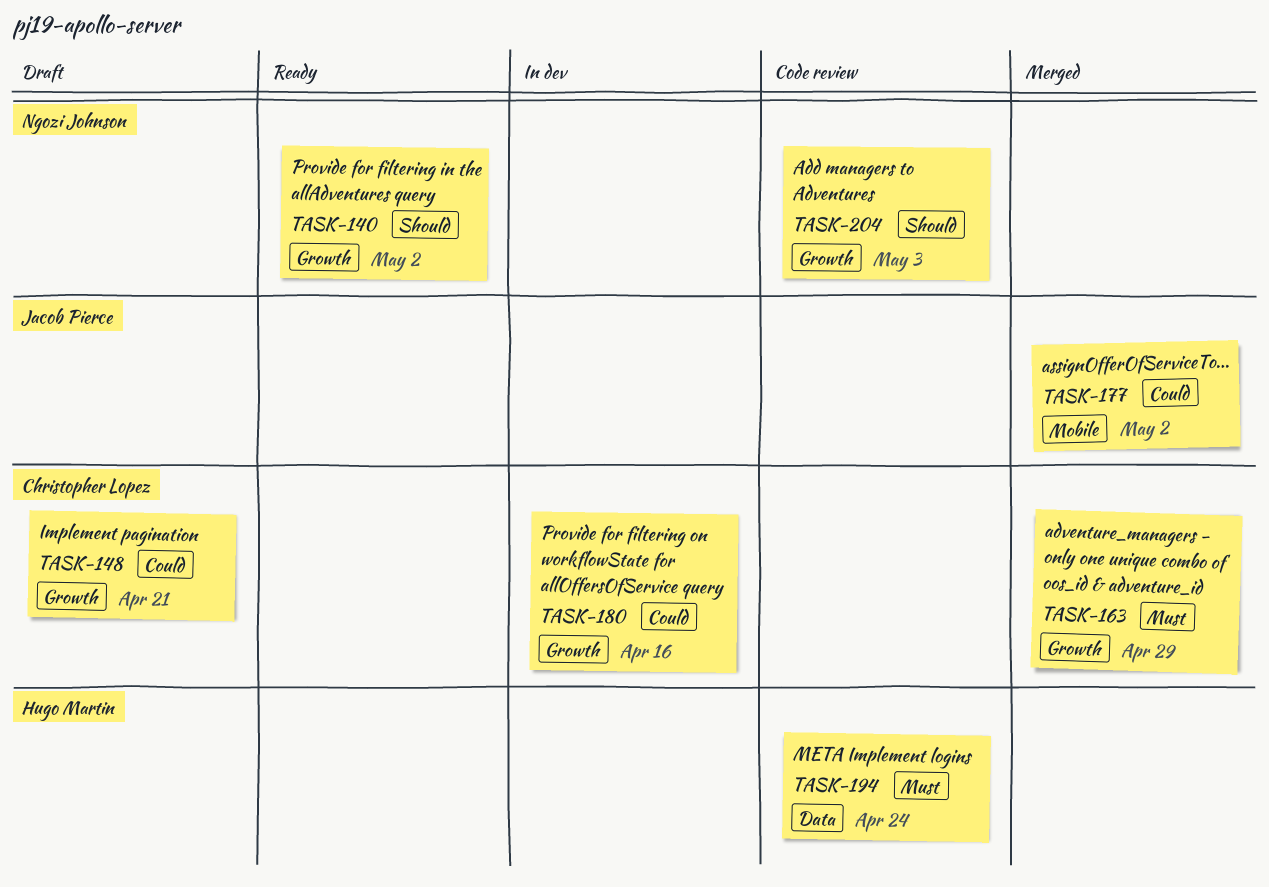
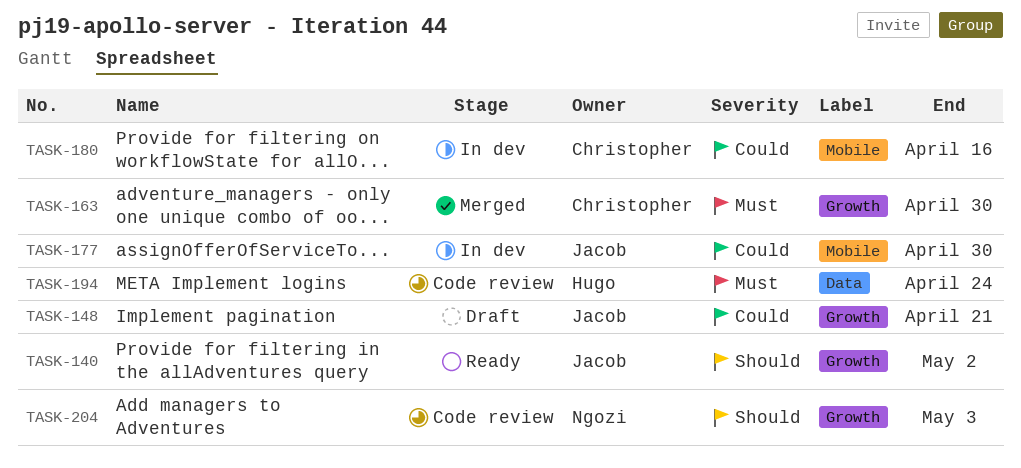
TASK-140, owner: Ngozi Johnson -> Jacob Pierce
TASK-148, owner: Christopher Lopez -> Jacob Pierce
TASK-163, due: Apr 29 -> Apr 30
TASK-177, status: Merged -> In dev
TASK-177, due: May 2 -> Apr 30
TASK-180, label: Growth -> Mobile

